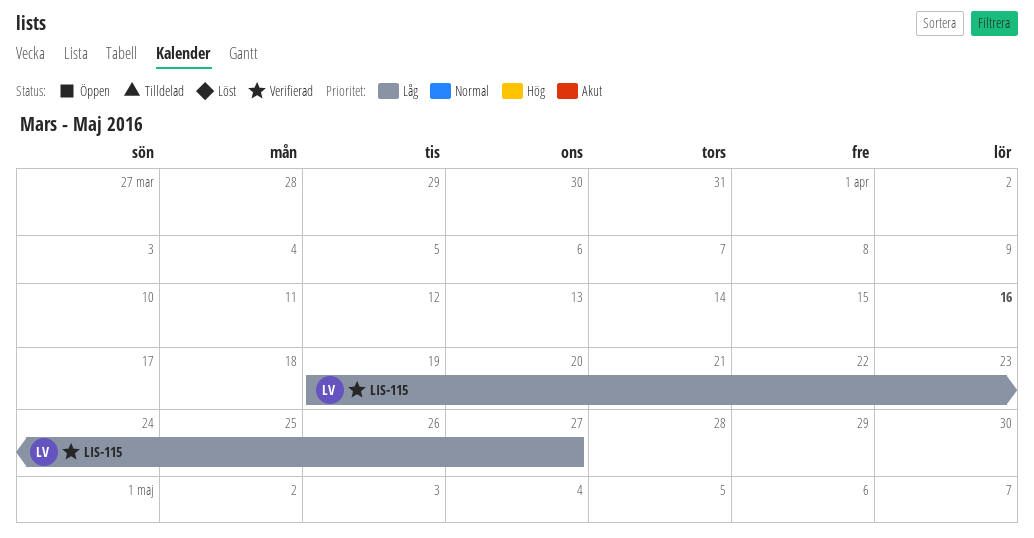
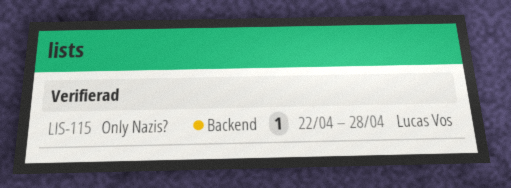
LIS-115, start: Apr 19 -> Apr 22
LIS-115, due: Apr 27 -> Apr 28

